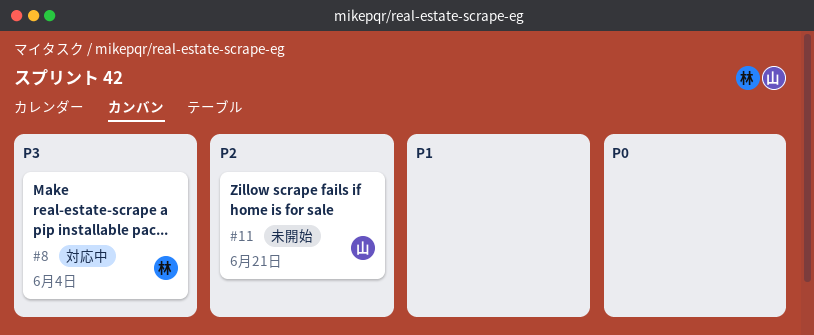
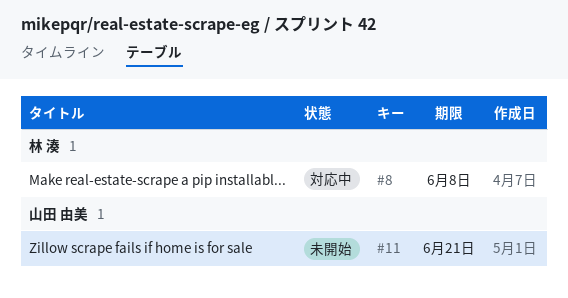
#8, due: Jun 4 -> Jun 8

